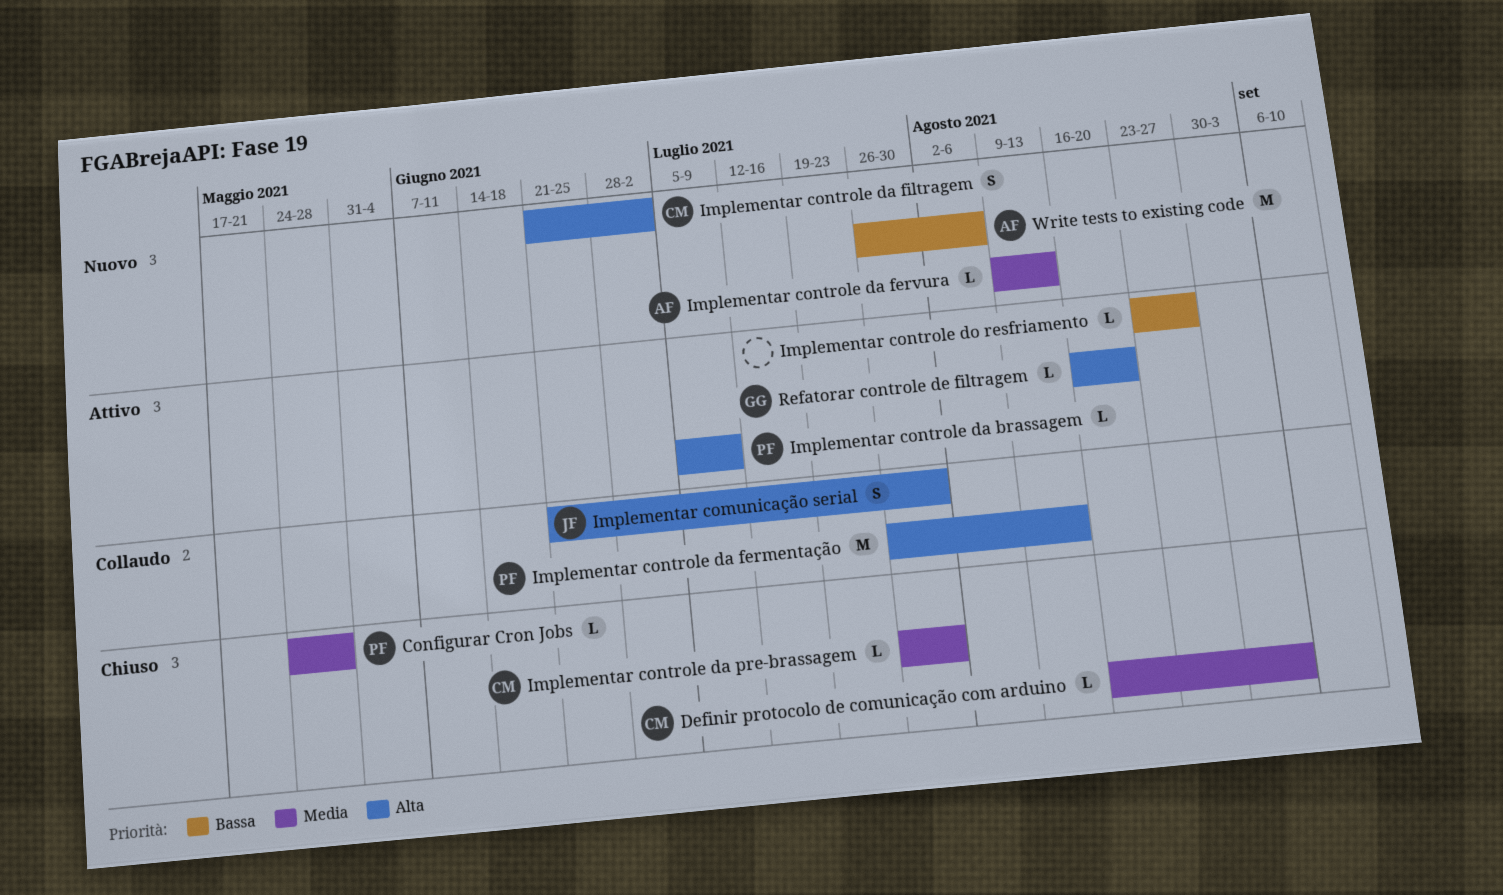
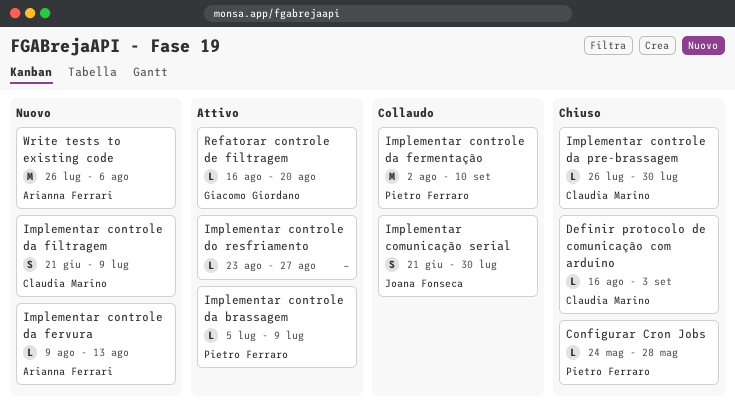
Implementar controle da fermentação, start: Jul 26 -> Aug 2
Implementar controle da fermentação, due: Aug 13 -> Sep 10
Implementar controle da filtragem, due: Jul 2 -> Jul 9

